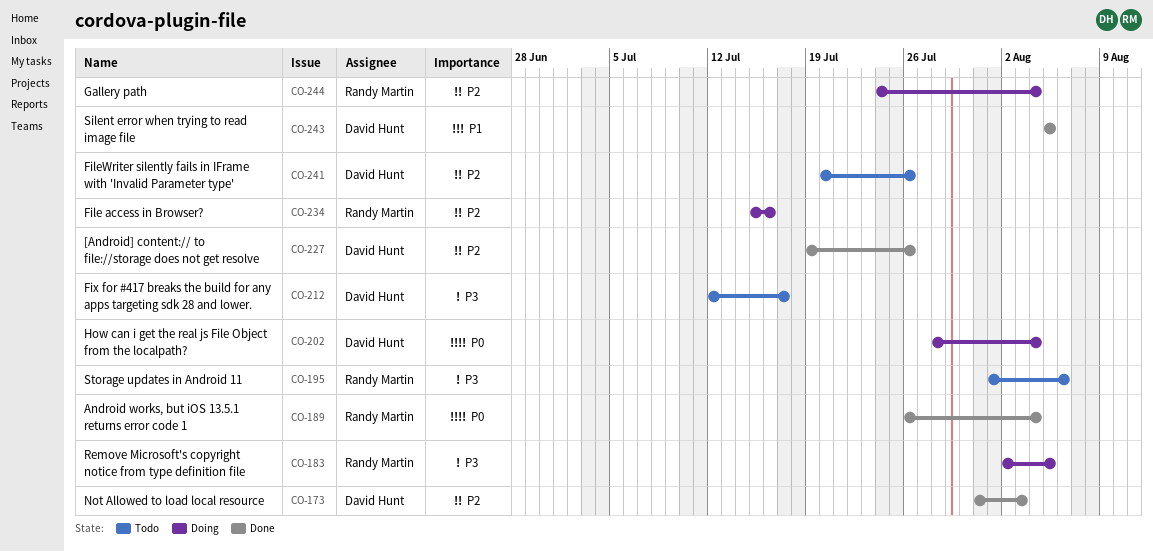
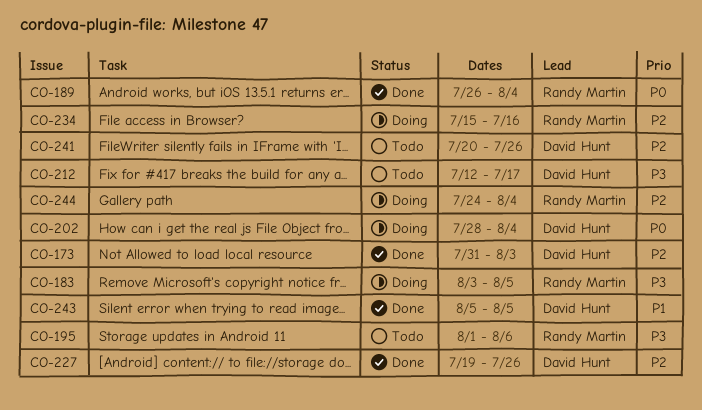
CO-183, start: Aug 2 -> Aug 3

